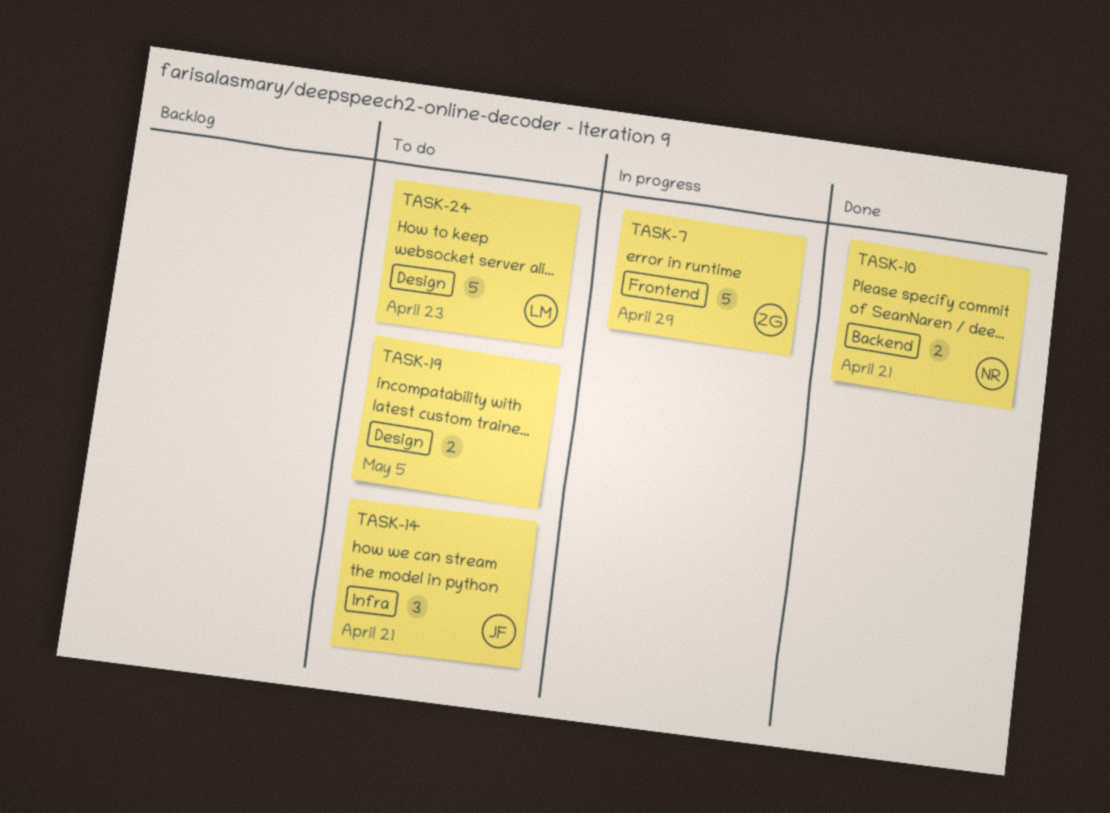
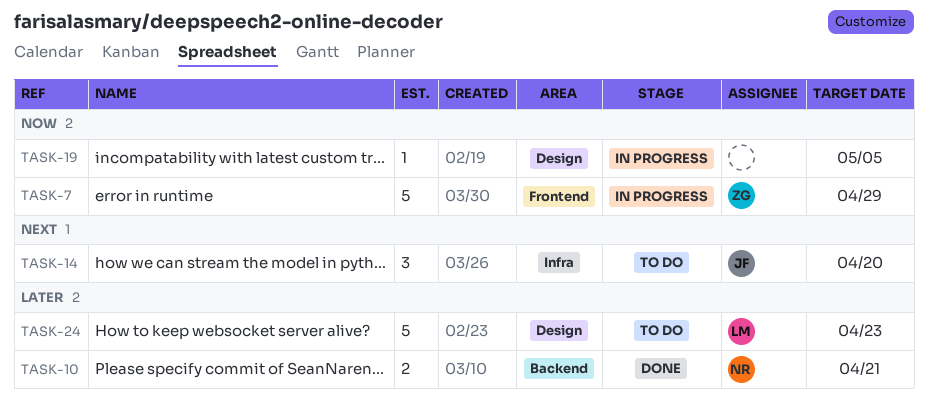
TASK-14, due: Apr 21 -> Apr 20
TASK-19, status: To do -> In progress
TASK-19, estimate: 2 -> 1

